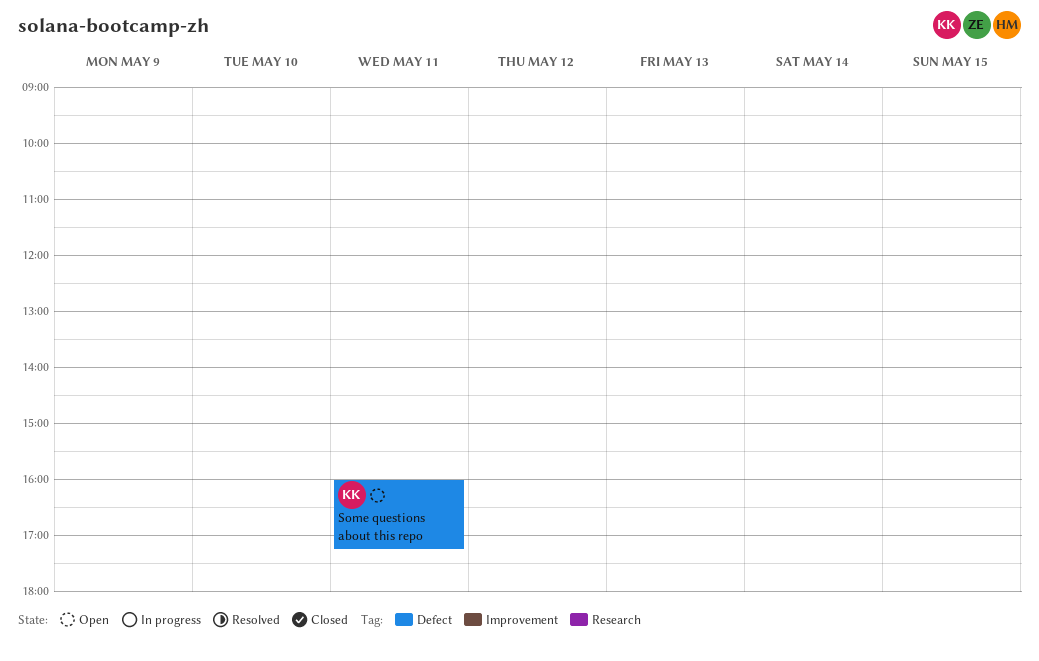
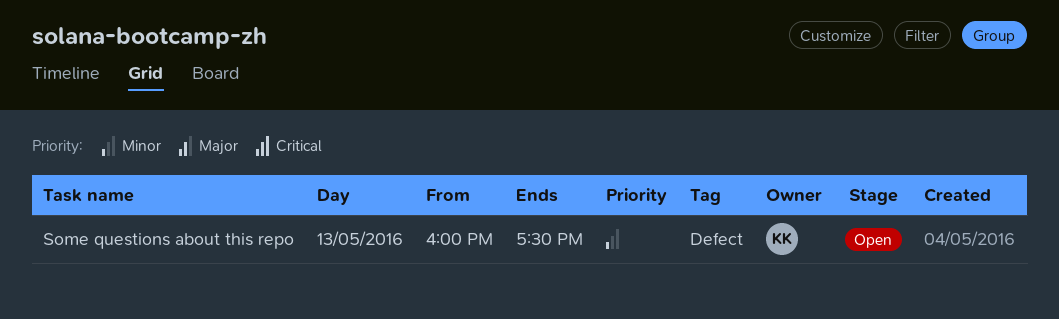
Some questions about this repo, day: May 11 -> May 13
Some questions about this repo, ends: 17:15 -> 17:30

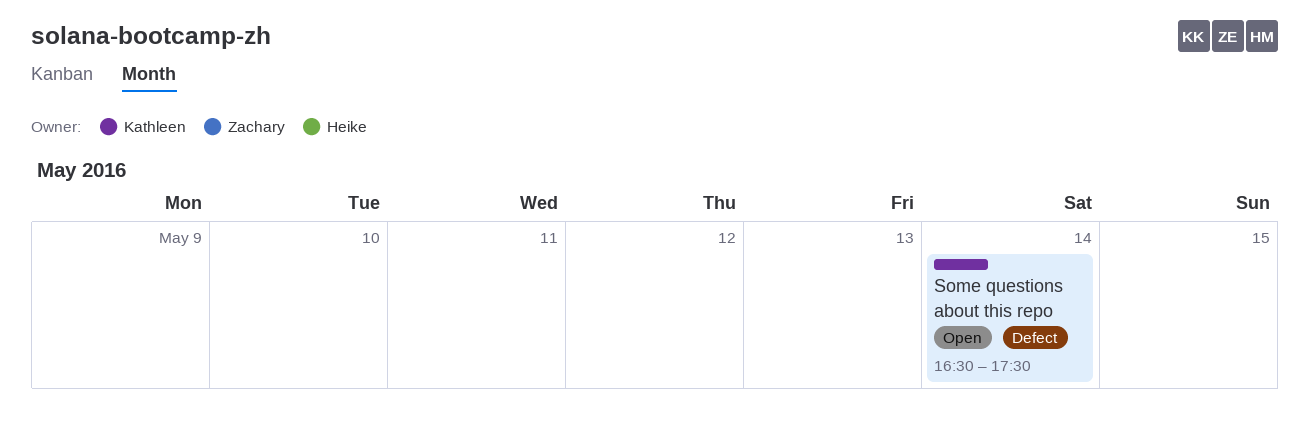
Some questions about this repo, day: May 13 -> May 14
Some questions about this repo, begins: 16:00 -> 16:30

